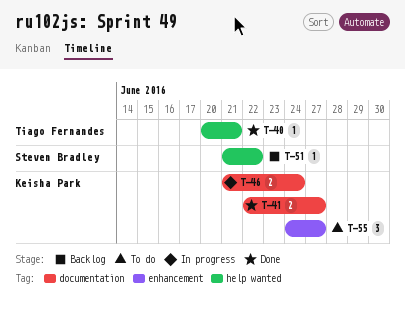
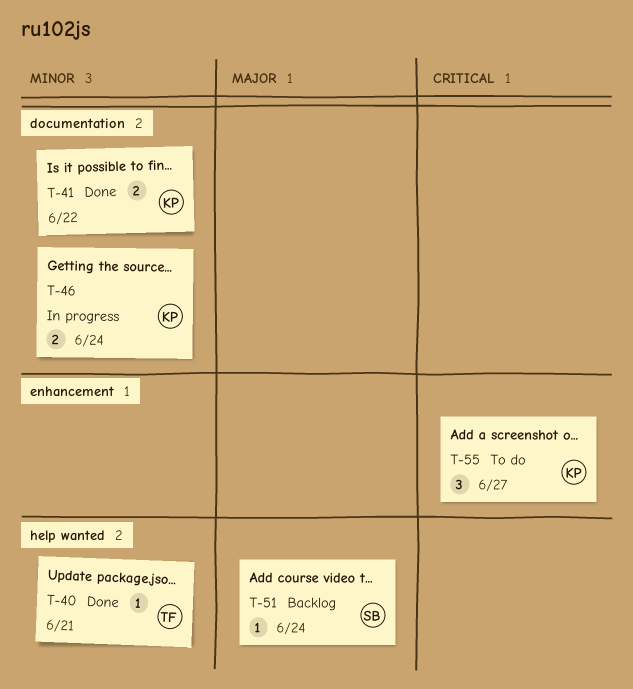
T-41, due: Jun 27 -> Jun 22
T-51, due: Jun 22 -> Jun 24

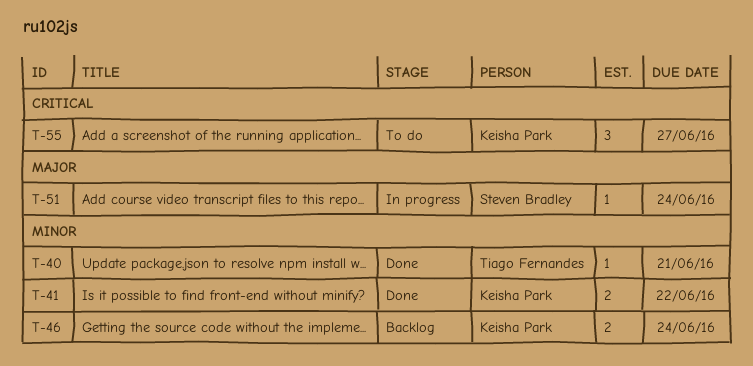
T-46, status: In progress -> Backlog
T-51, status: Backlog -> In progress

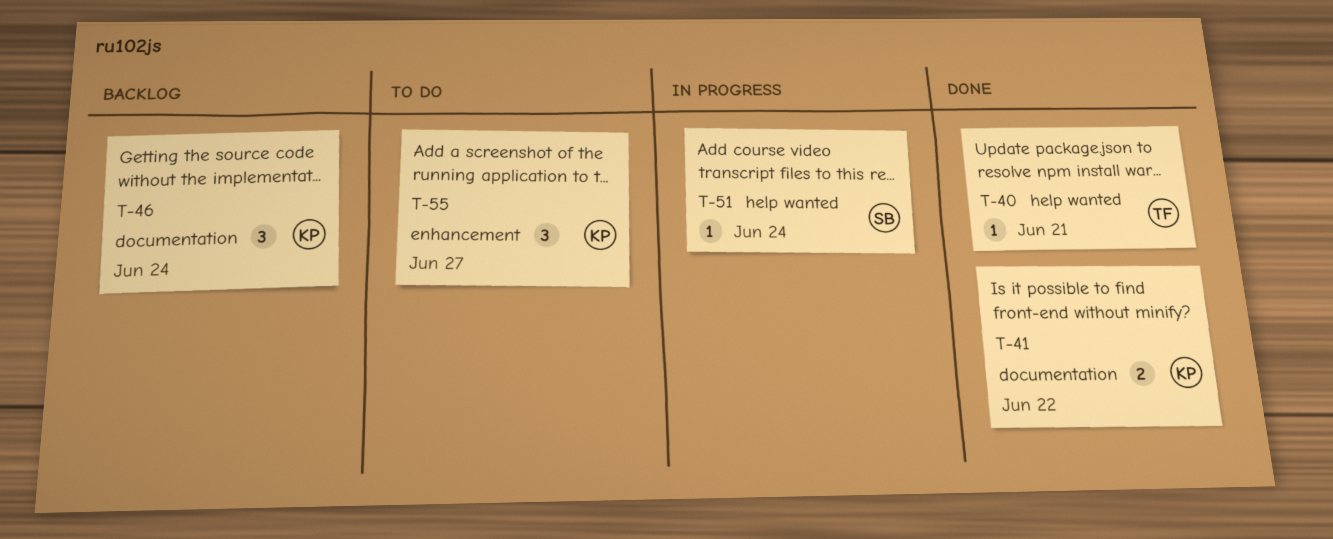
T-46, estimate: 2 -> 3

